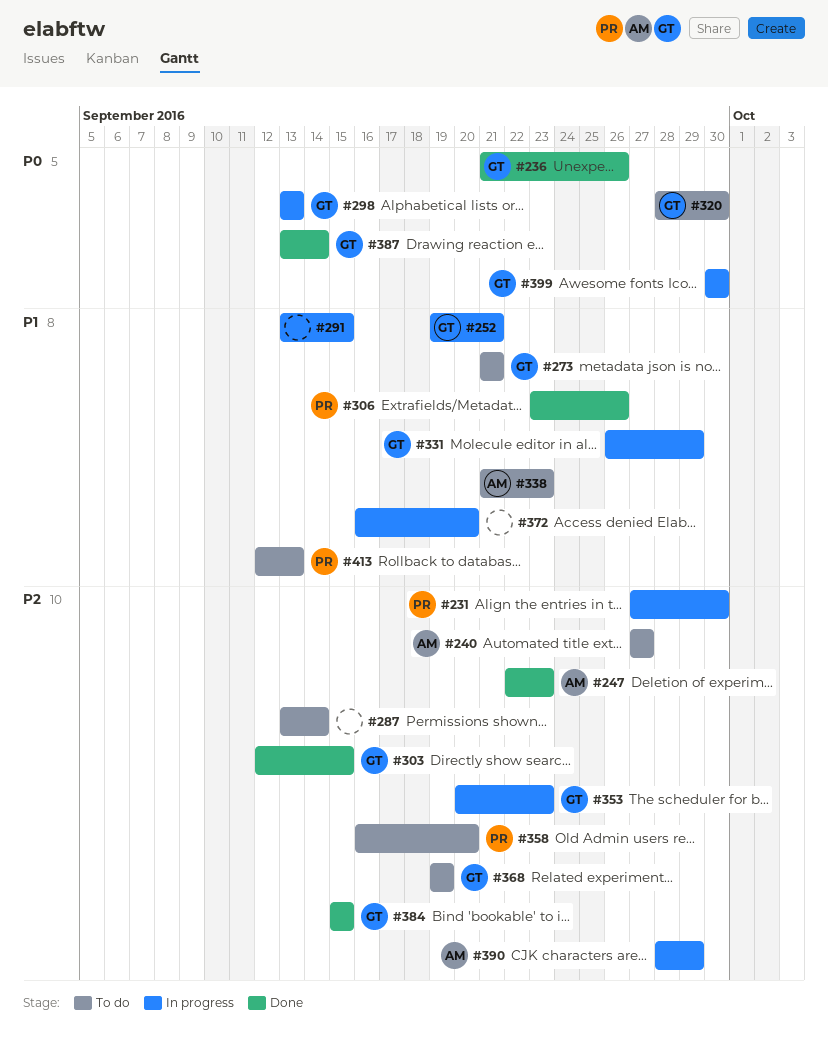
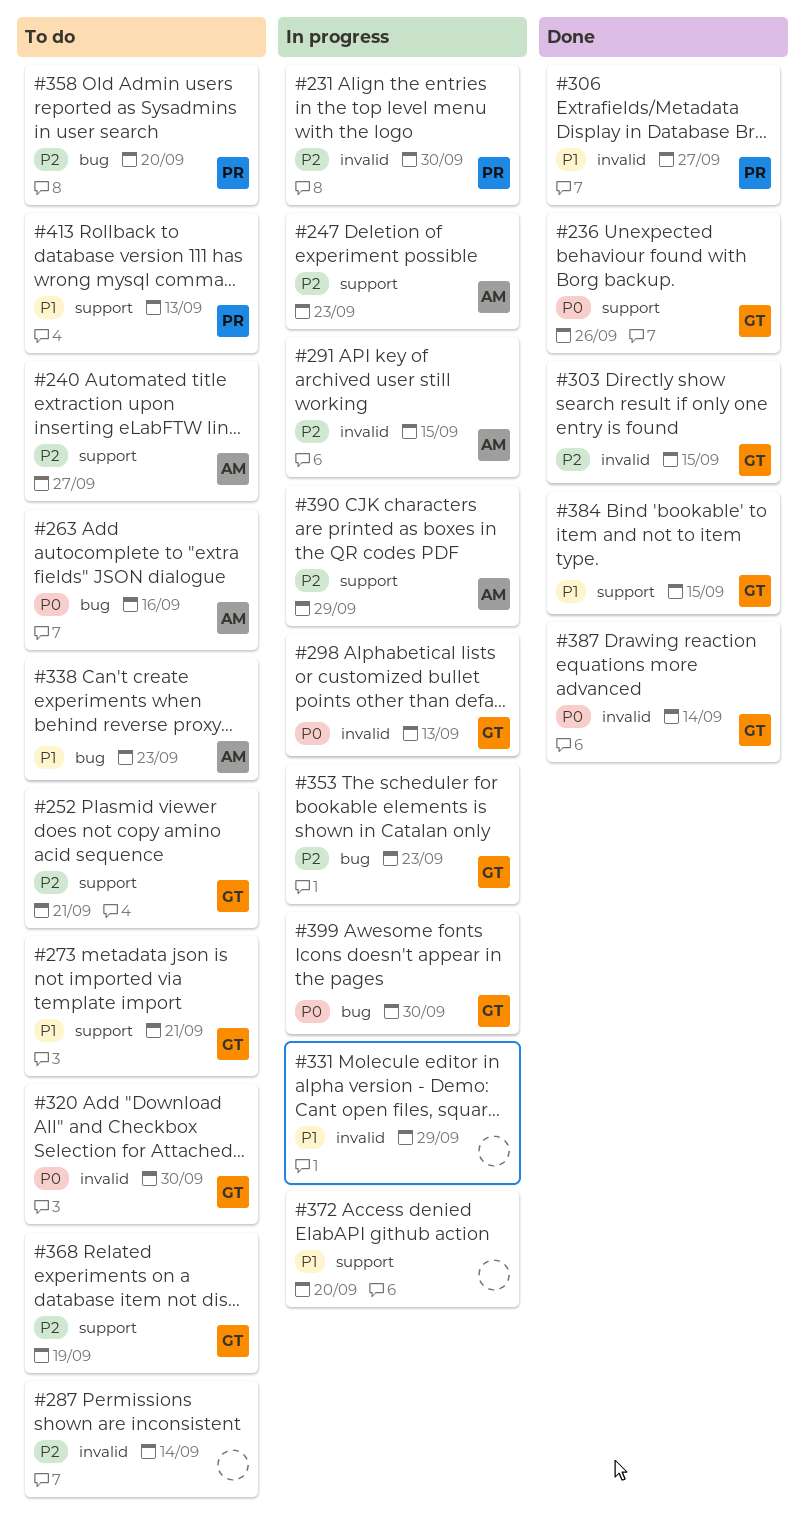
#247, status: Done -> In progress
#252, status: In progress -> To do
#252, priority: P1 -> P2
#263: none -> present
#291, owner: none -> AM
#291, priority: P1 -> P2
#306, due: Sep 26 -> Sep 27
#331, owner: GT -> none
#384, priority: P2 -> P1

